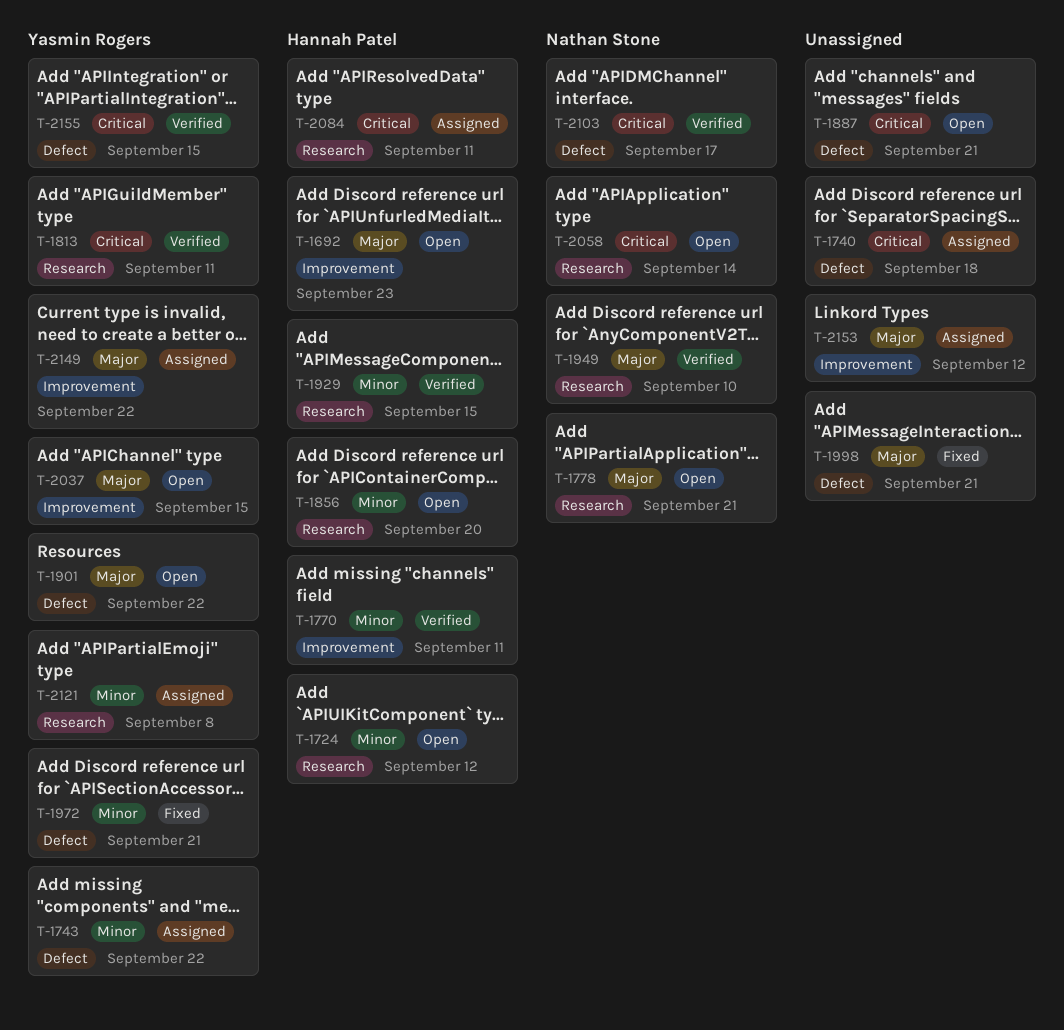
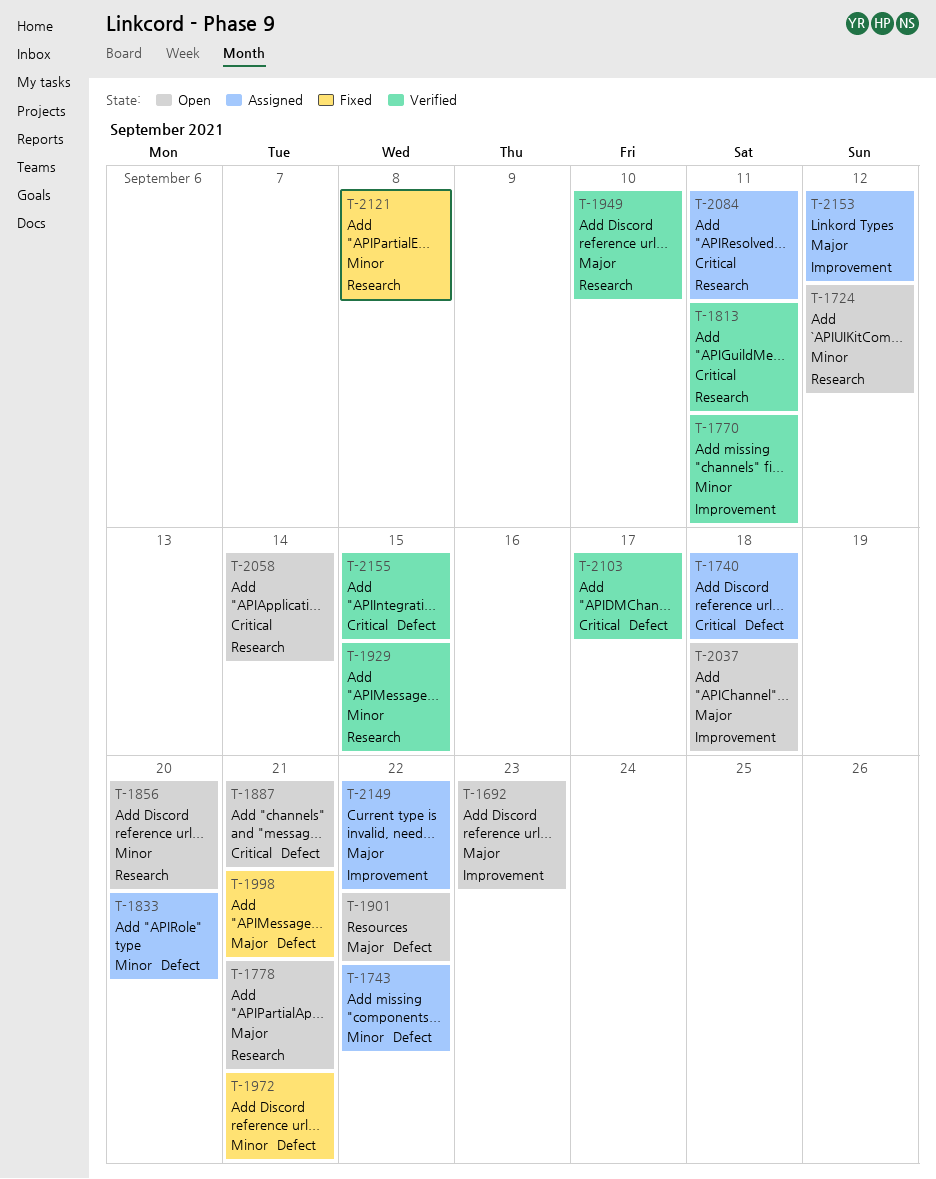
T-1833: none -> present
T-2037, due: Sep 15 -> Sep 18
T-2121, status: Assigned -> Fixed

